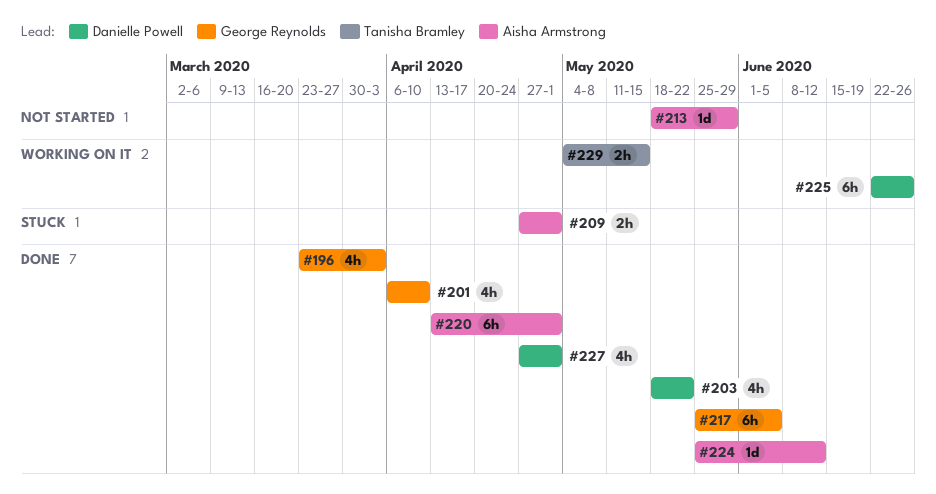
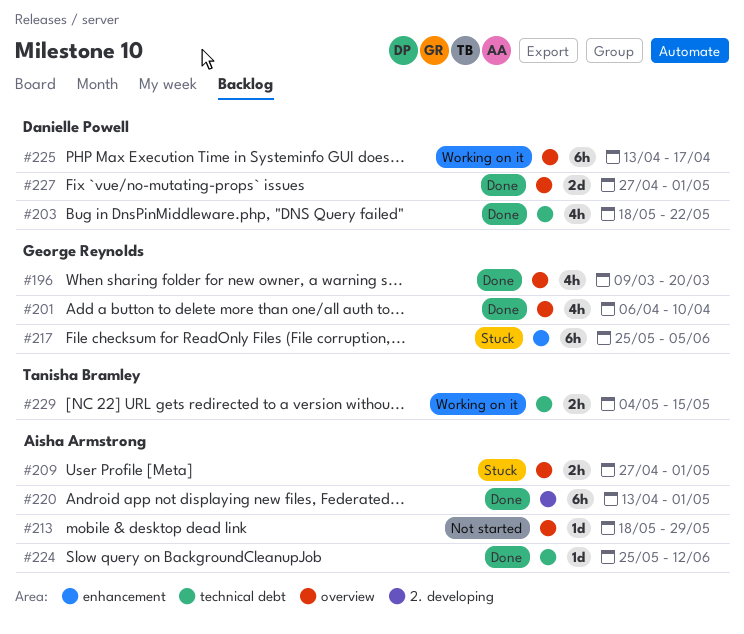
#196, start: Mar 23 -> Mar 9
#196, due: Apr 3 -> Mar 20
#217, status: Done -> Stuck
#225, start: Jun 22 -> Apr 13
#225, due: Jun 26 -> Apr 17
#227, estimate: 4h -> 2d

